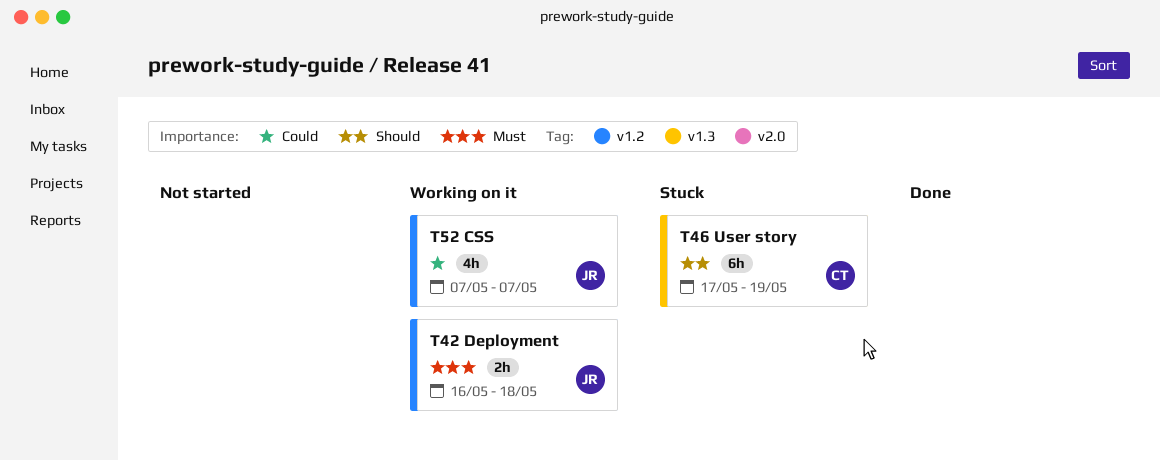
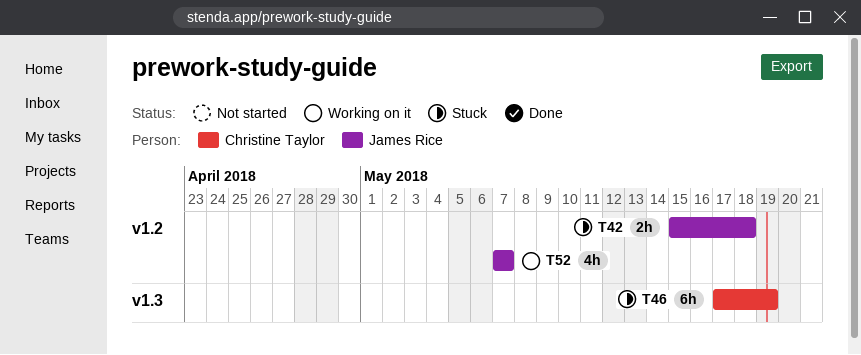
T42, status: Working on it -> Stuck
T42, start: May 16 -> May 15

